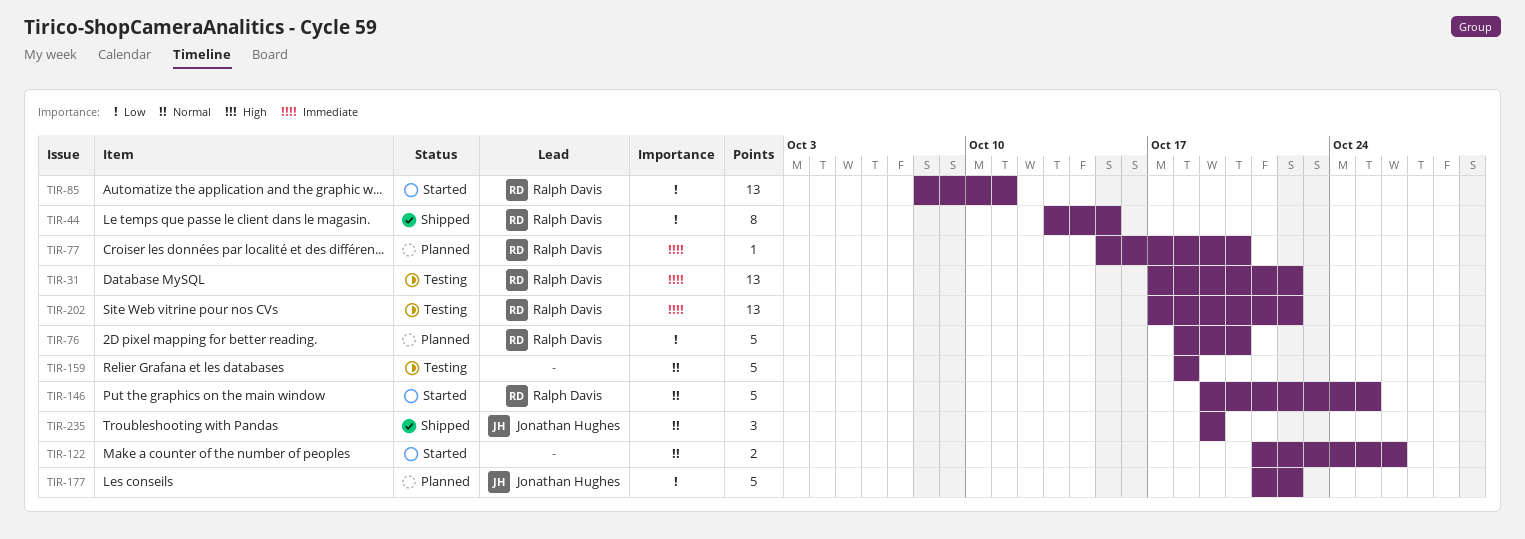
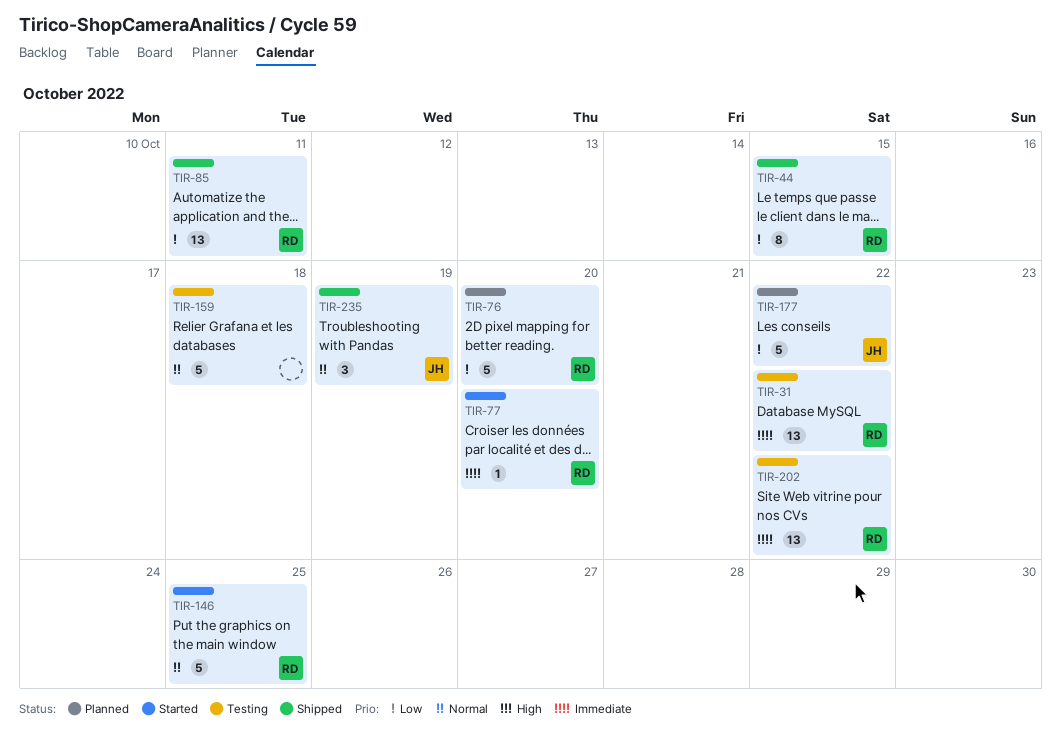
TIR-77, status: Planned -> Started
TIR-85, status: Started -> Shipped
TIR-122: present -> none

